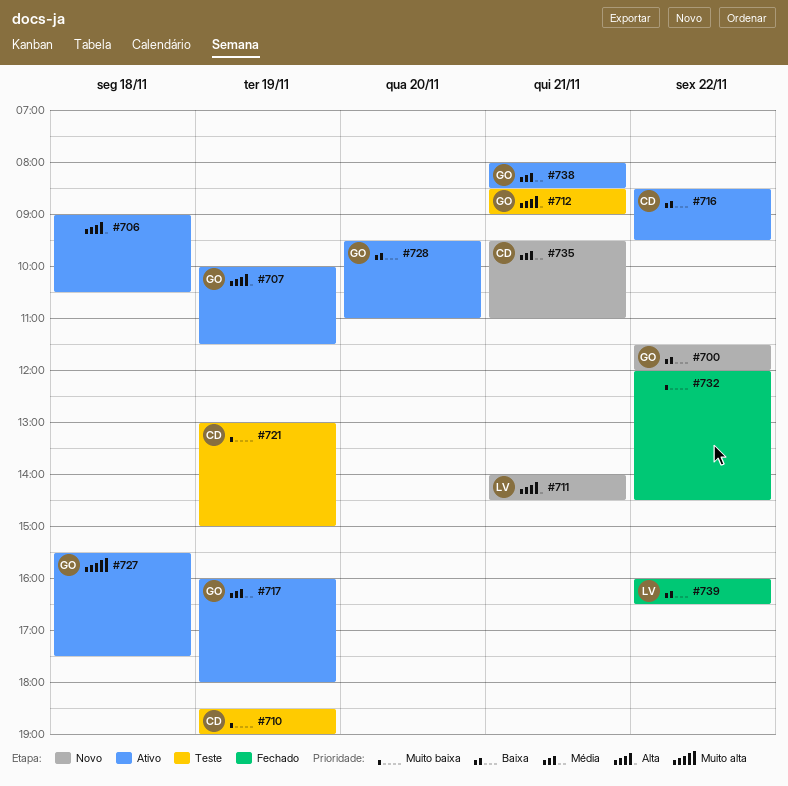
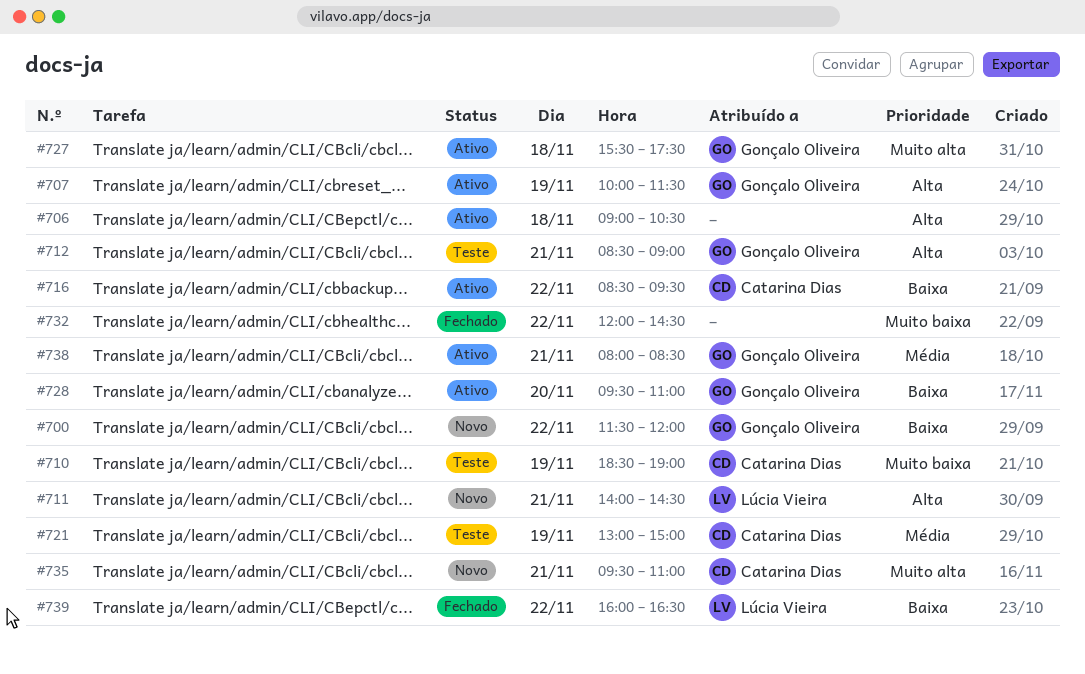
#717: present -> none
#721, priority: Muito baixa -> Média
#735, priority: Média -> Muito alta

